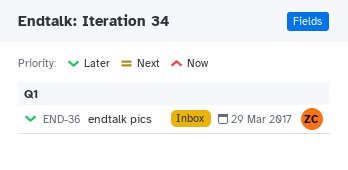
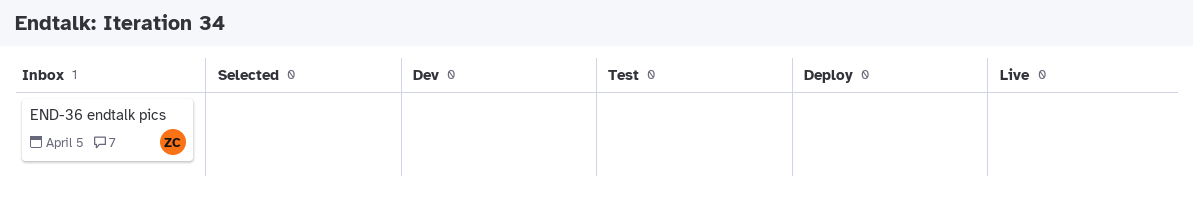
END-36, due: Mar 29 -> Apr 5

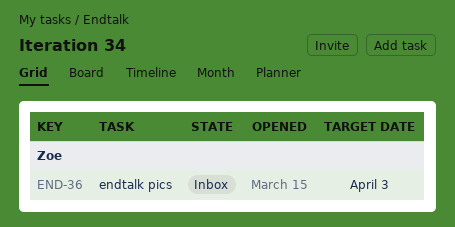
END-36, due: Apr 5 -> Apr 3

